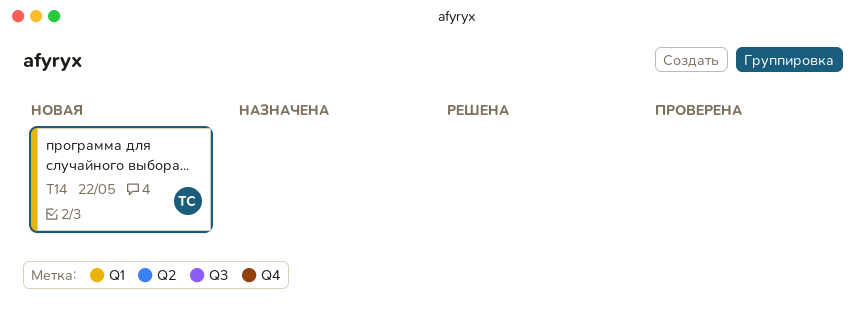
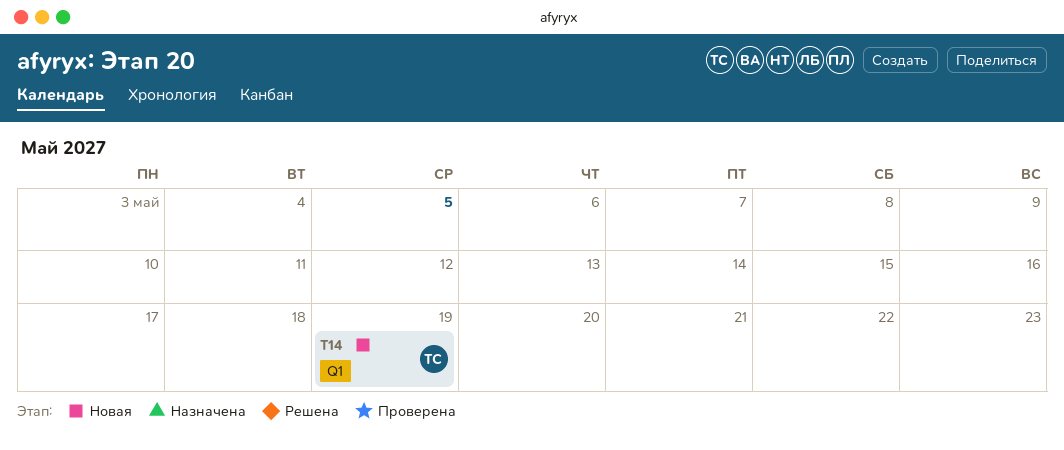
T14, due: May 22 -> May 19

